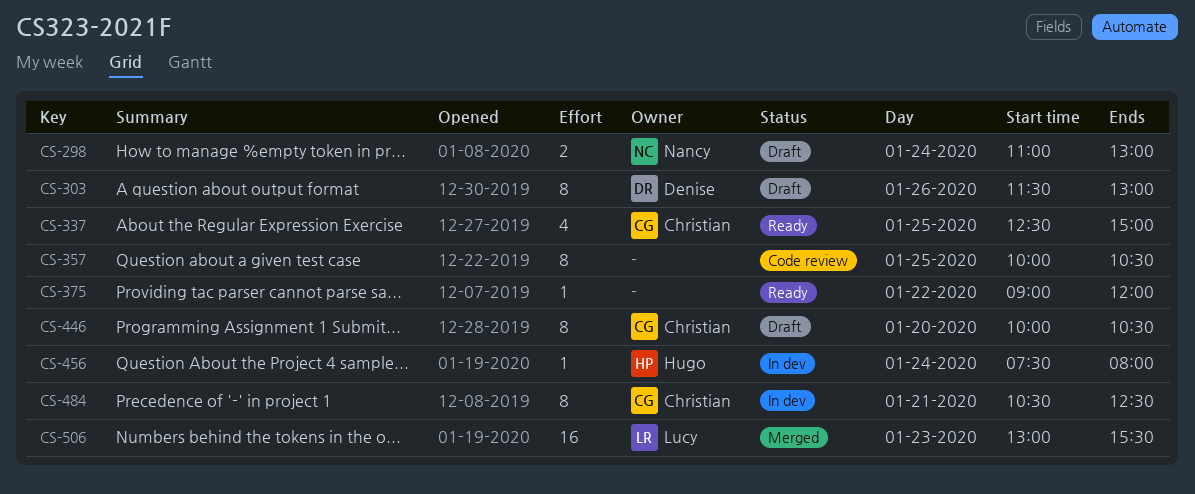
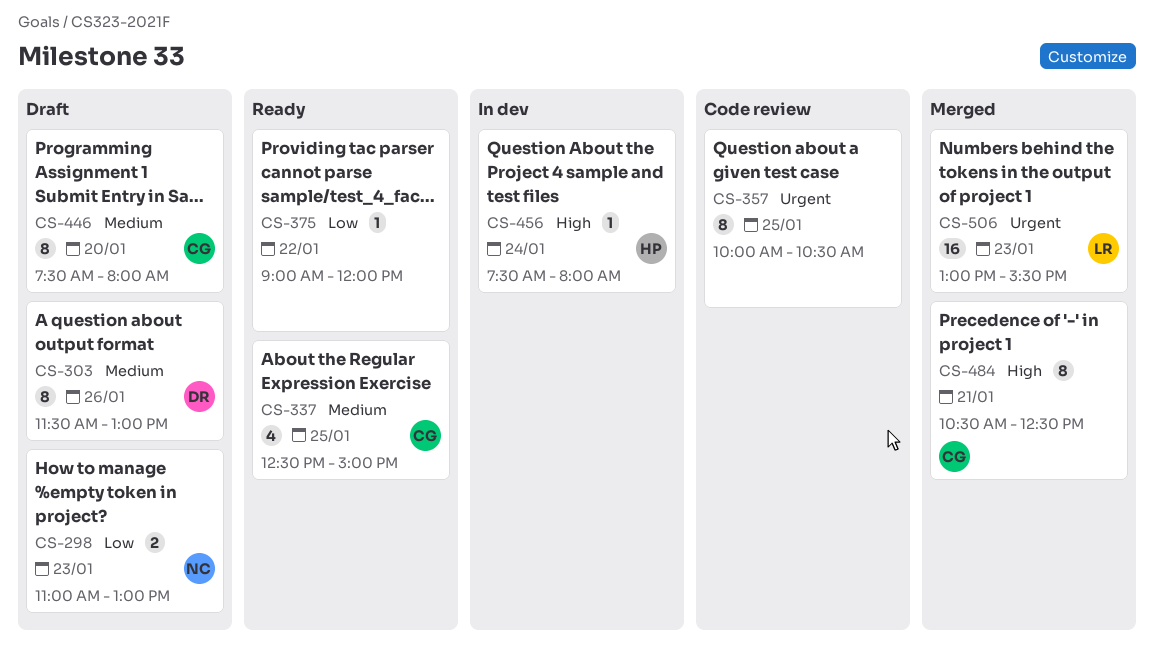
CS-298, day: Jan 24 -> Jan 23
CS-446, begins: 10:00 -> 07:30
CS-446, ends: 10:30 -> 08:00
CS-484, status: In dev -> Merged

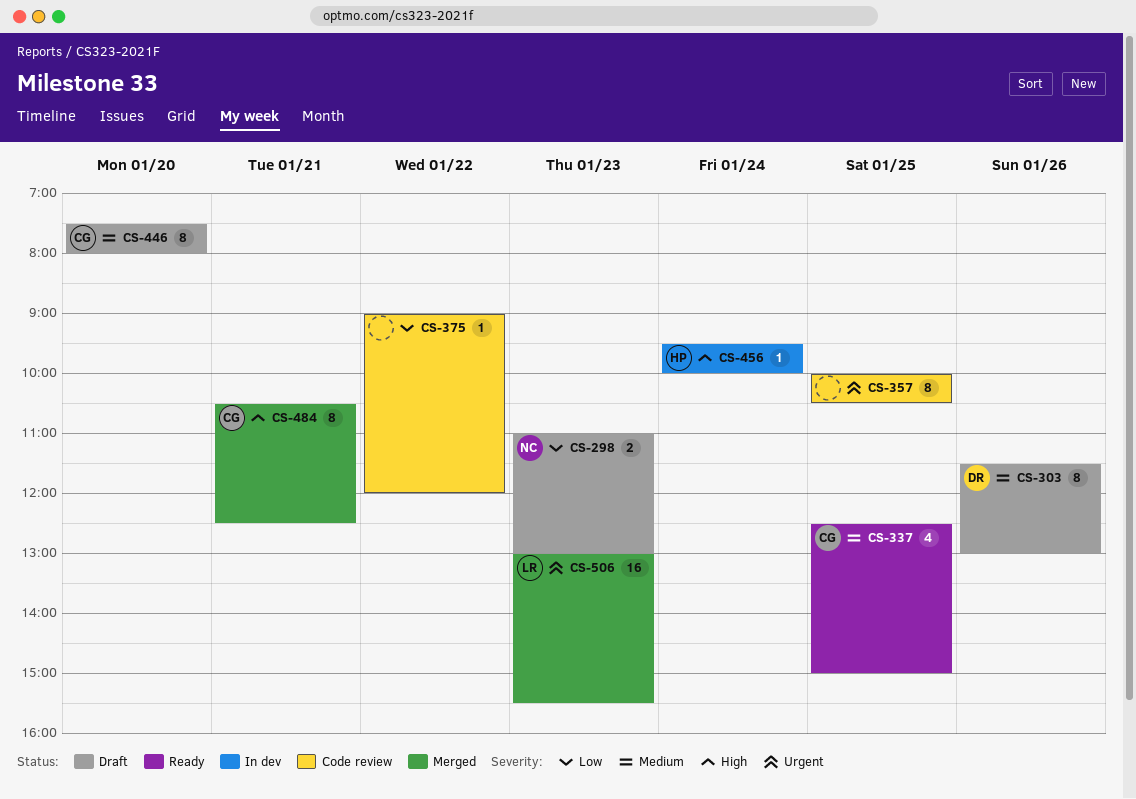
CS-375, status: Ready -> Code review
CS-456, begins: 07:30 -> 09:30
CS-456, ends: 08:00 -> 10:00

